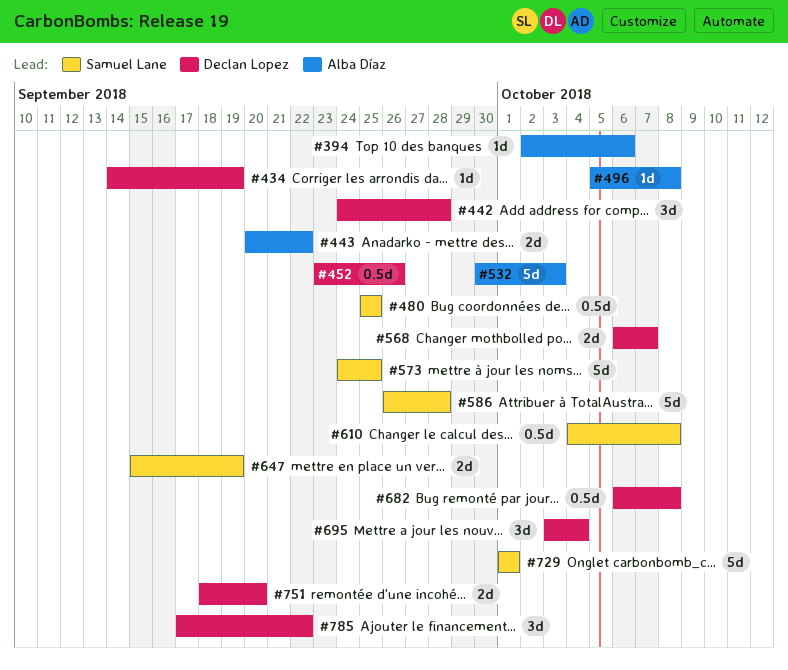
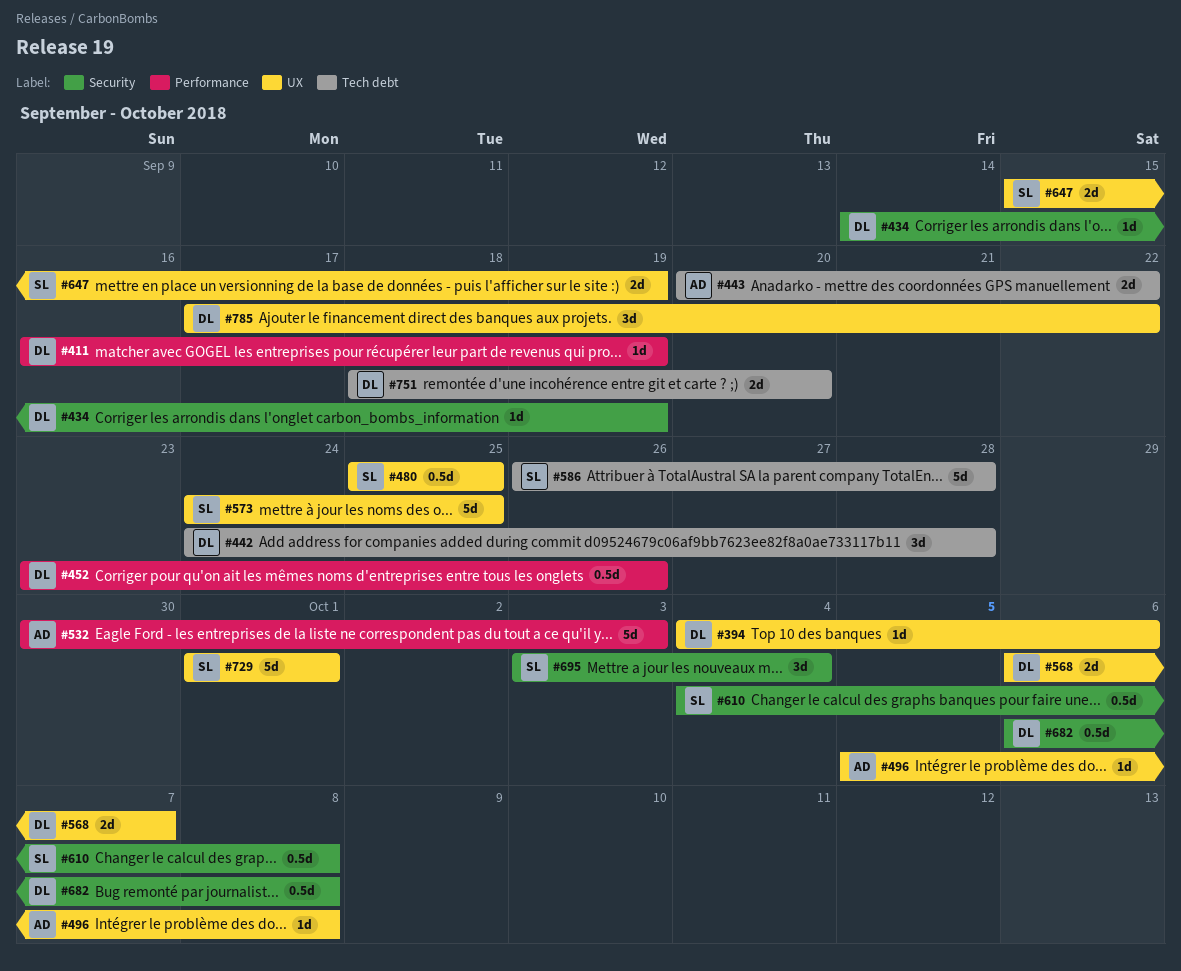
#394, owner: Alba Díaz -> Declan Lopez
#394, start: Oct 2 -> Oct 4
#411: none -> present
#695, owner: Declan Lopez -> Samuel Lane

